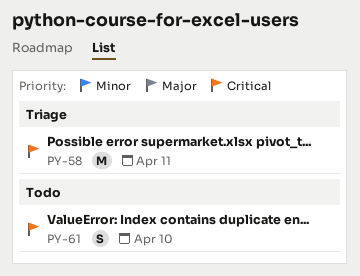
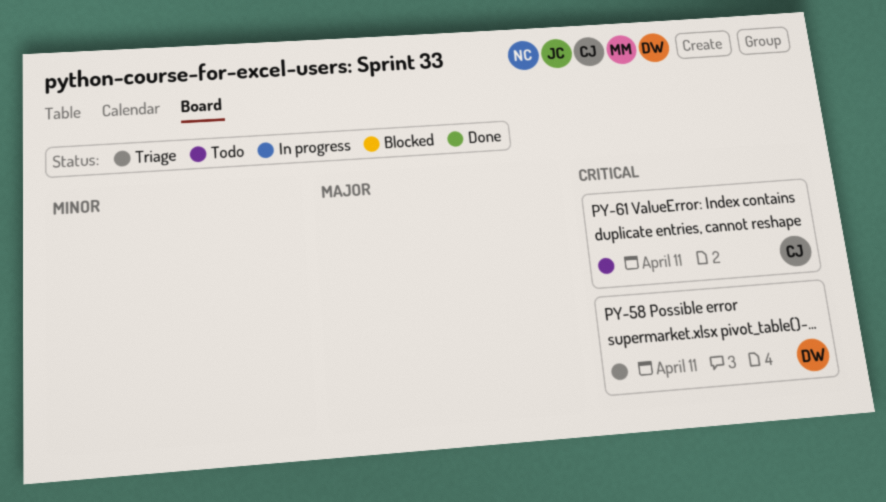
PY-61, due: Apr 10 -> Apr 11

